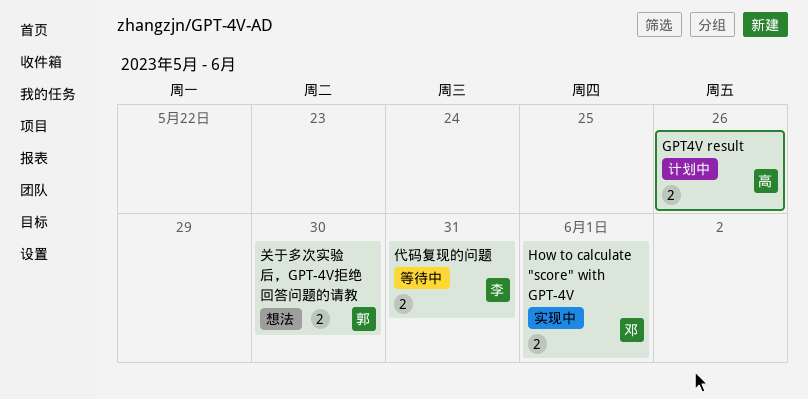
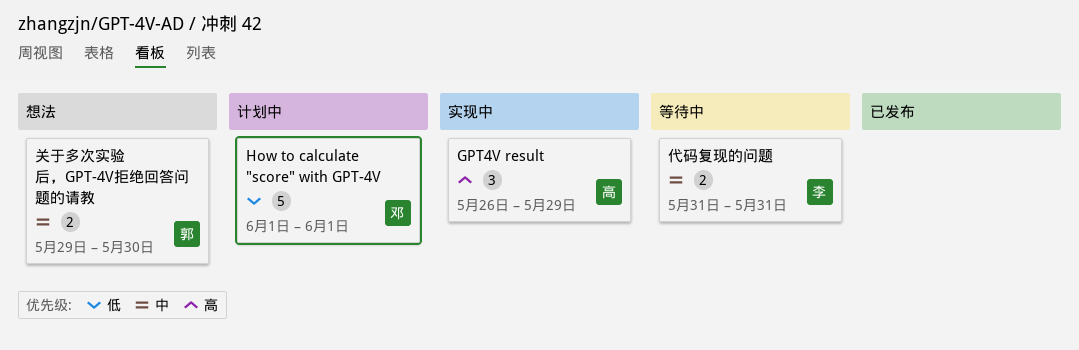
GPT4V result, status: 计划中 -> 实现中
GPT4V result, estimate: 2 -> 3
GPT4V result, due: May 26 -> May 29
How to calculate "score" with GPT-4V, status: 实现中 -> 计划中
How to calculate "score" with GPT-4V, estimate: 2 -> 5

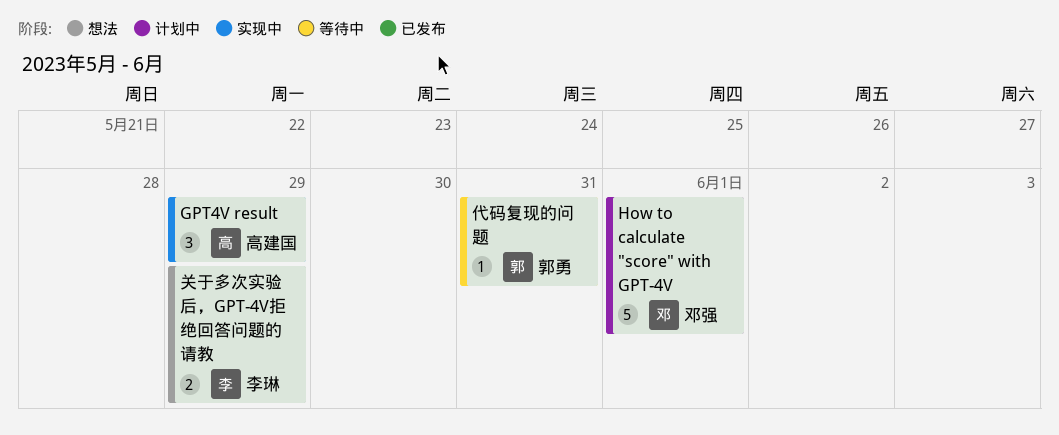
代码复现的问题, owner: 李琳 -> 郭勇
代码复现的问题, estimate: 2 -> 1
关于多次实验后，GPT-4V拒绝回答问题的请教, owner: 郭勇 -> 李琳
关于多次实验后，GPT-4V拒绝回答问题的请教, due: May 30 -> May 29

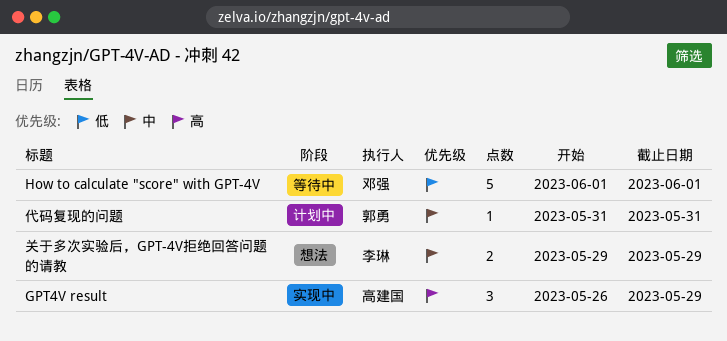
How to calculate "score" with GPT-4V, status: 计划中 -> 等待中
代码复现的问题, status: 等待中 -> 计划中

